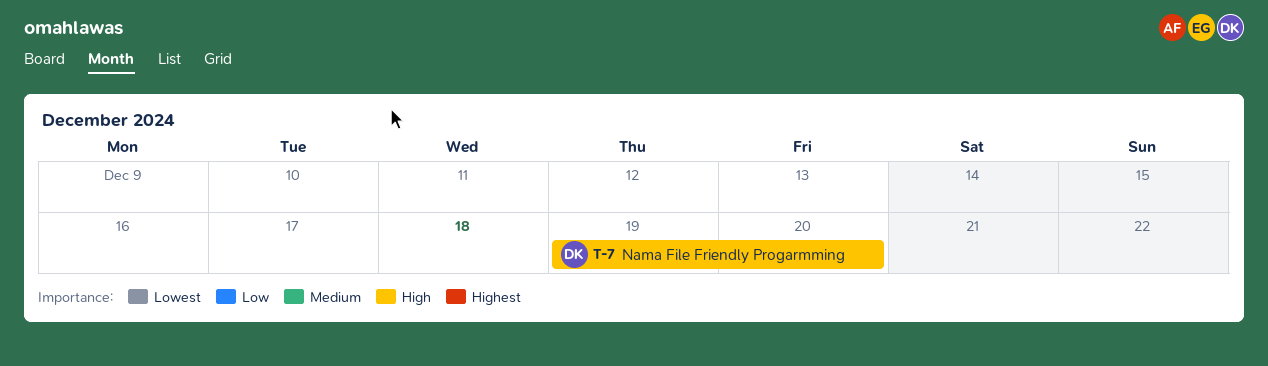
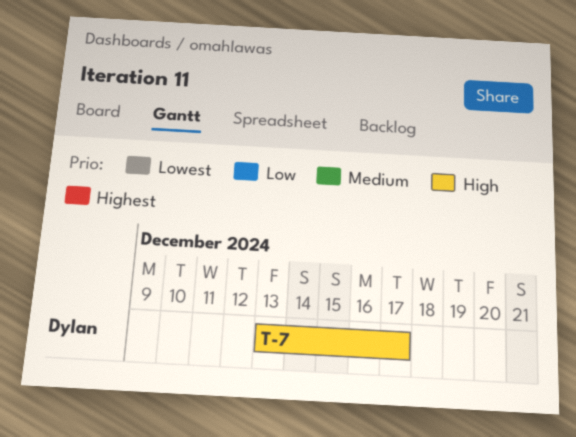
T-7, start: Dec 19 -> Dec 13
T-7, due: Dec 20 -> Dec 17

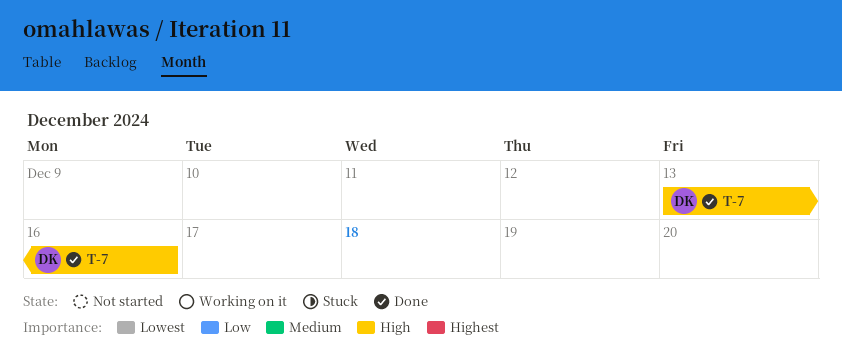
T-7, due: Dec 17 -> Dec 16

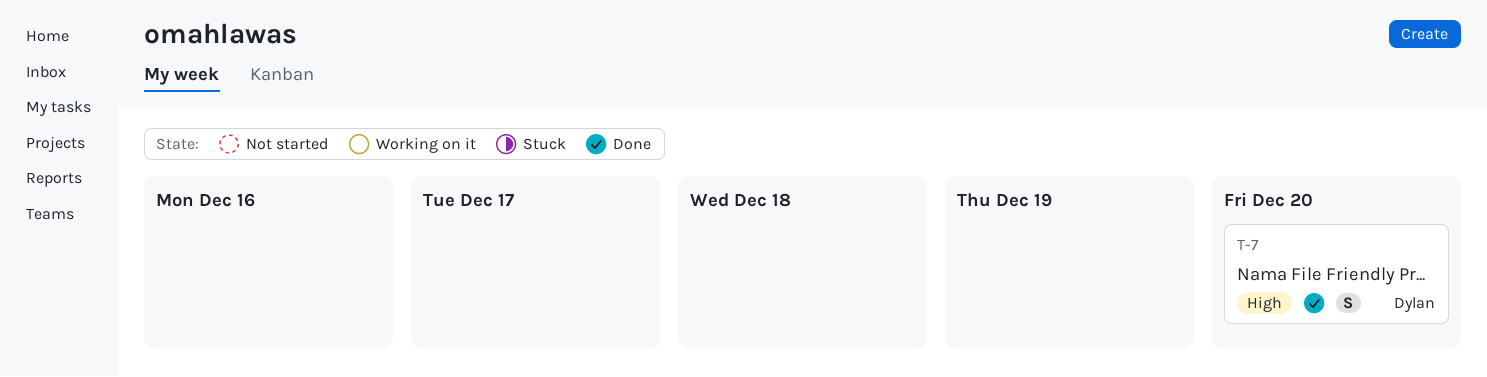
T-7, due: Dec 16 -> Dec 20

